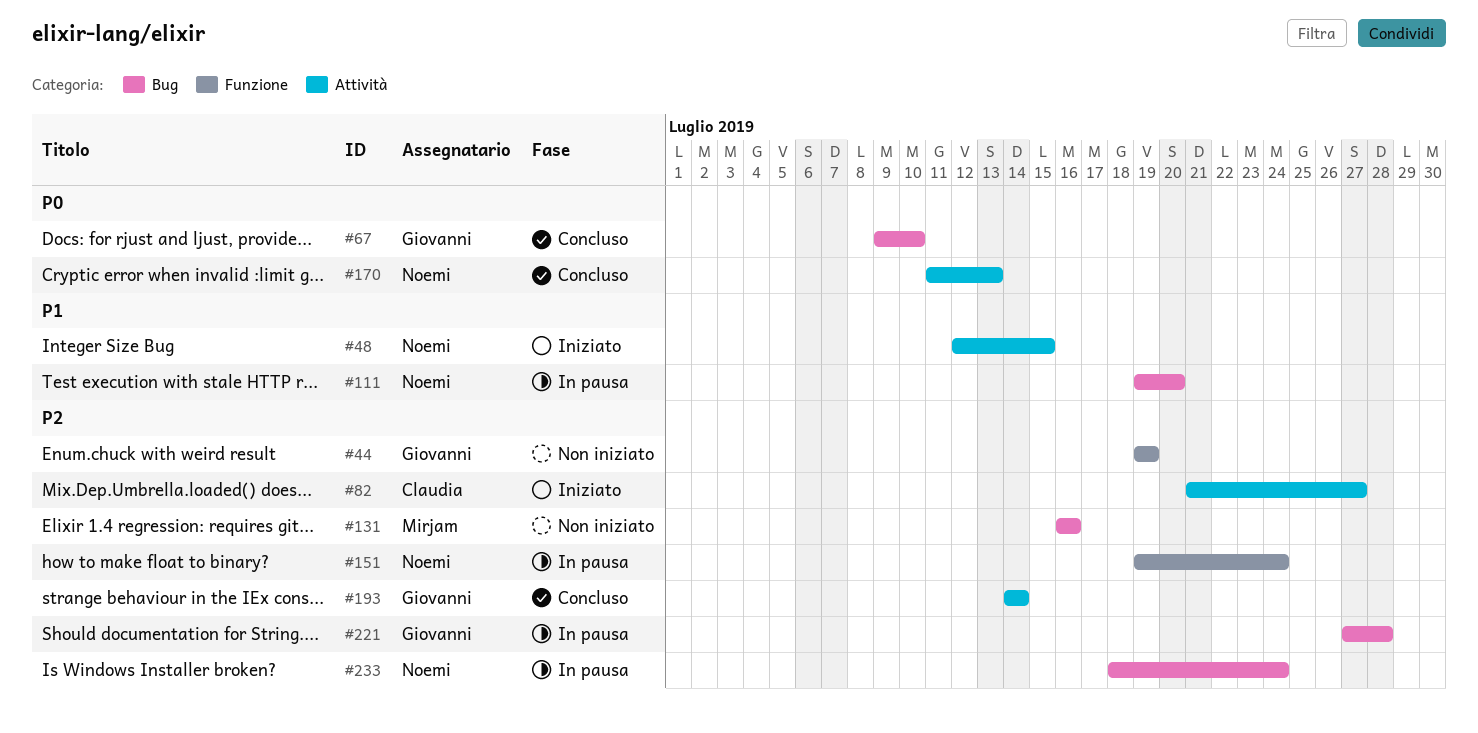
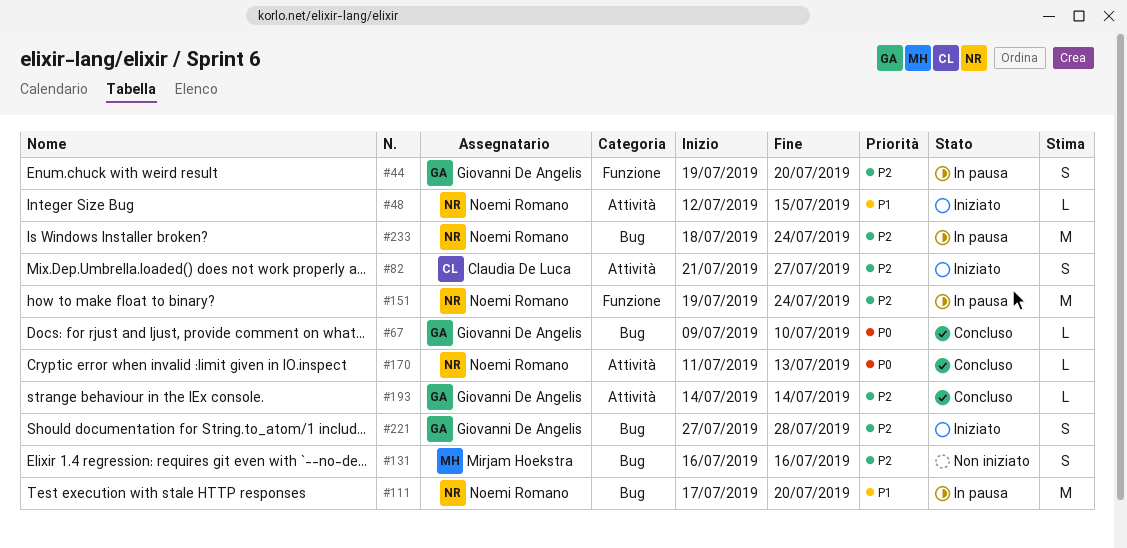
#44, status: Non iniziato -> In pausa
#44, due: Jul 19 -> Jul 20
#111, start: Jul 19 -> Jul 17
#221, status: In pausa -> Iniziato

